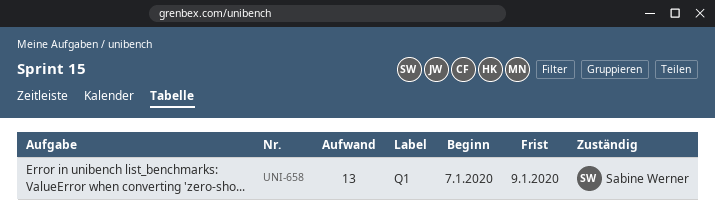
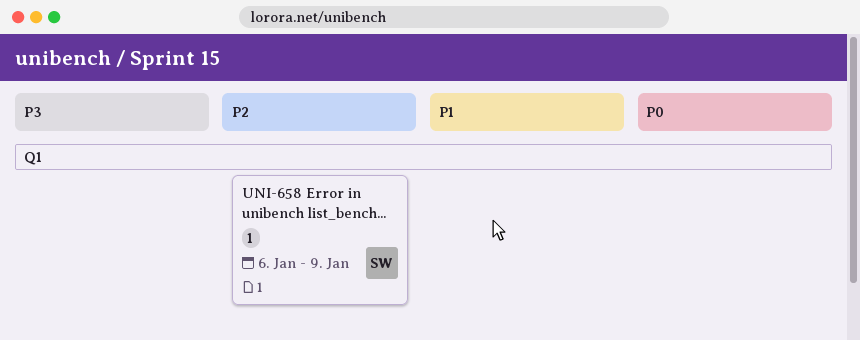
UNI-658, estimate: 13 -> 1
UNI-658, start: Jan 7 -> Jan 6

